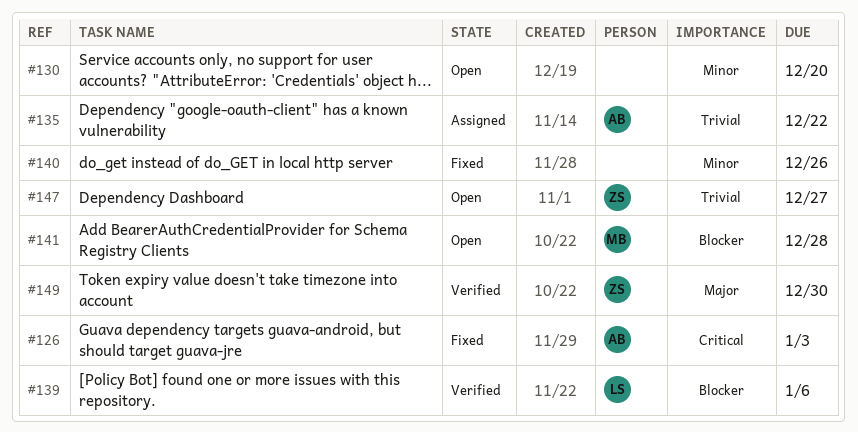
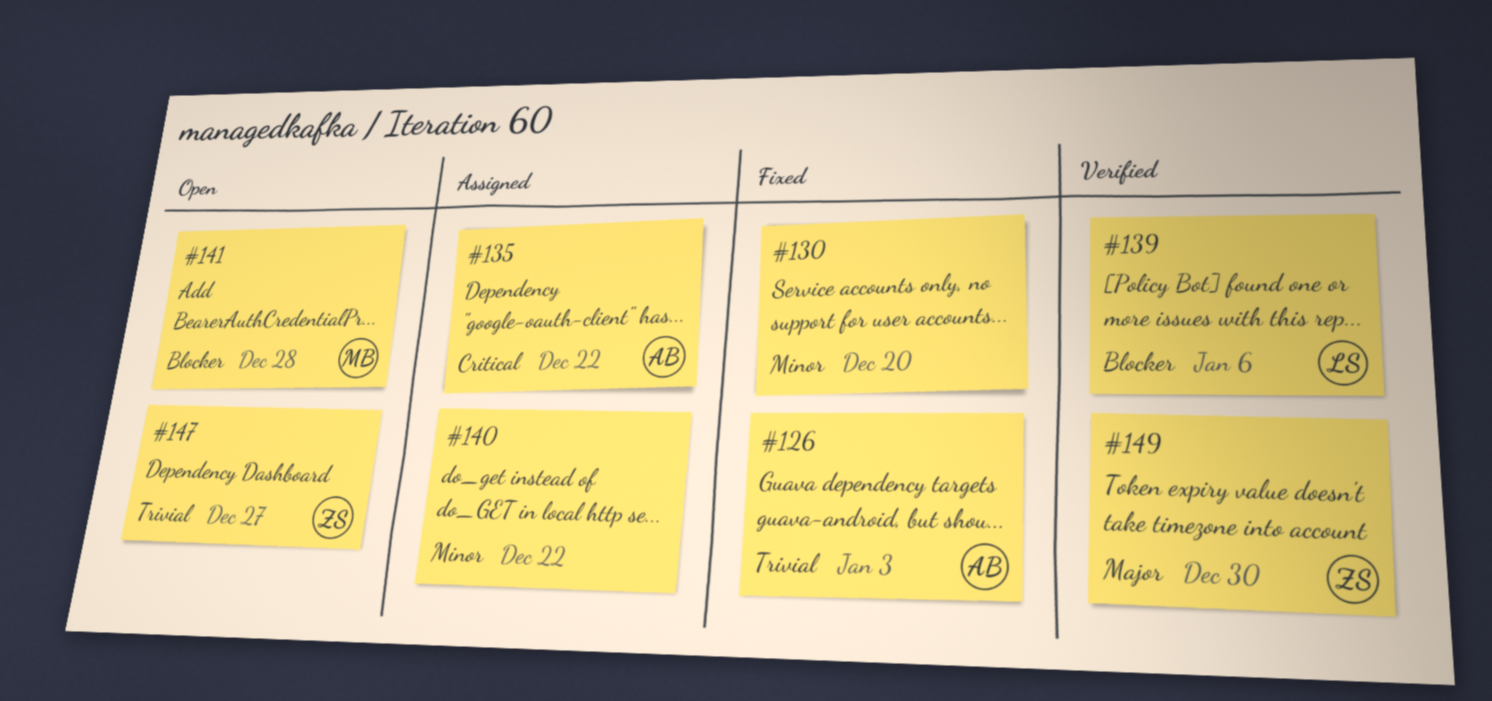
#126, priority: Critical -> Trivial
#130, status: Open -> Fixed
#135, priority: Trivial -> Critical
#140, status: Fixed -> Assigned
#140, due: Dec 26 -> Dec 22

